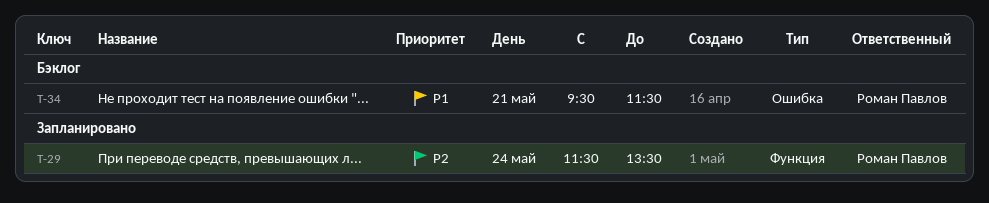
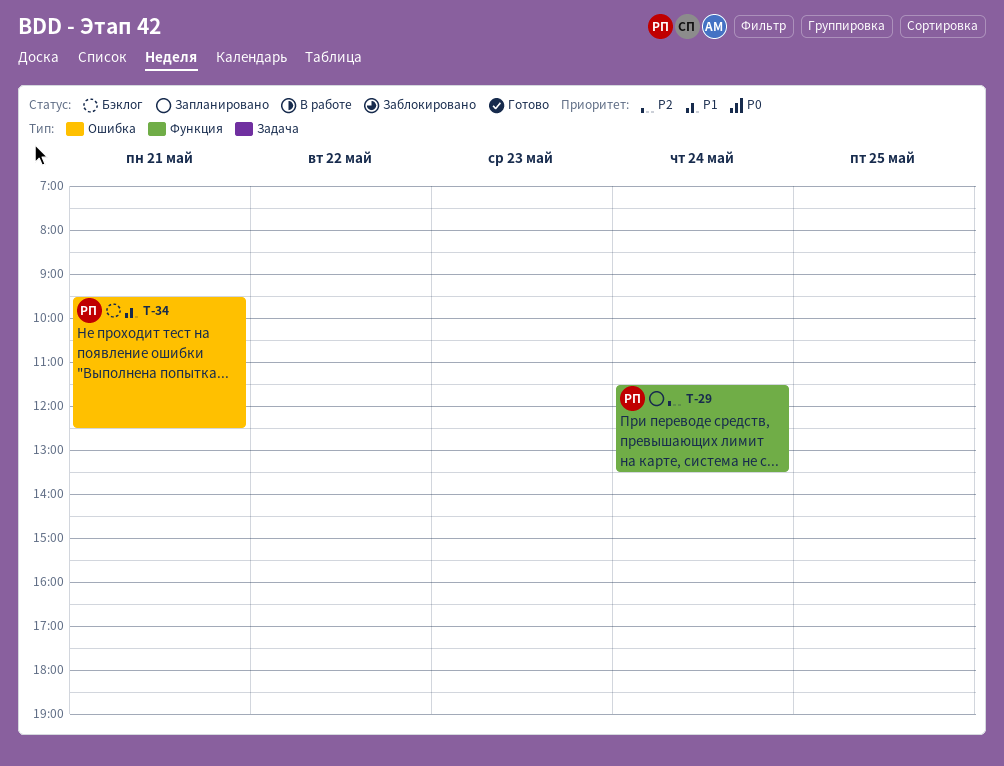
T-34, ends: 11:30 -> 12:30

